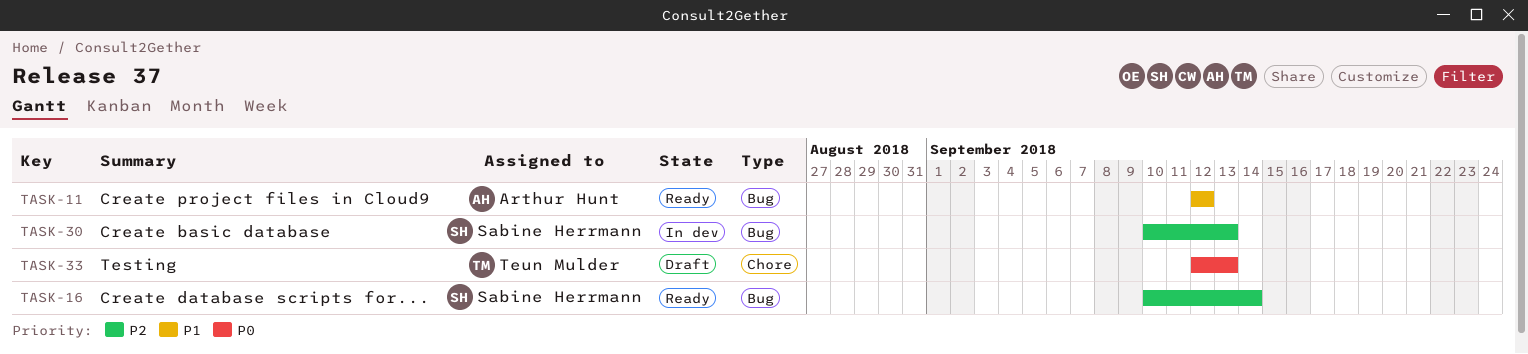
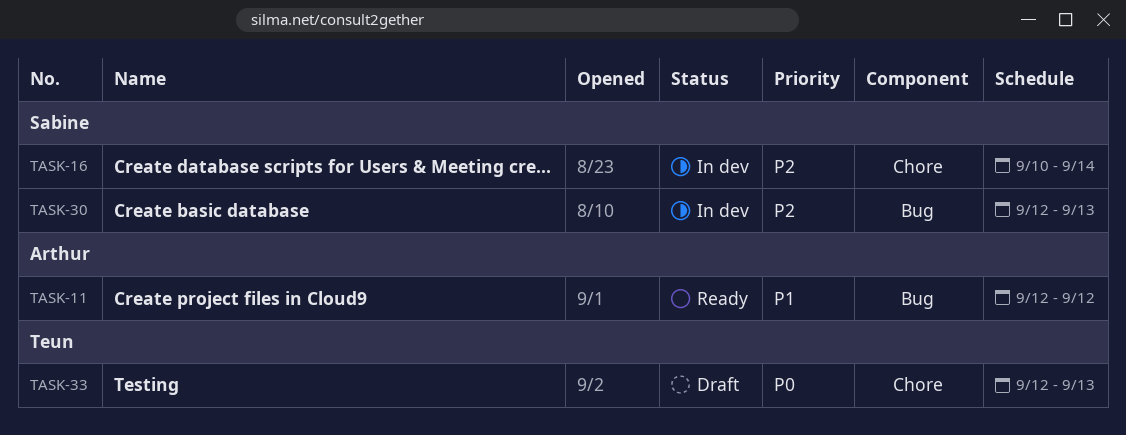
TASK-16, status: Ready -> In dev
TASK-16, label: Bug -> Chore
TASK-30, start: Sep 10 -> Sep 12

